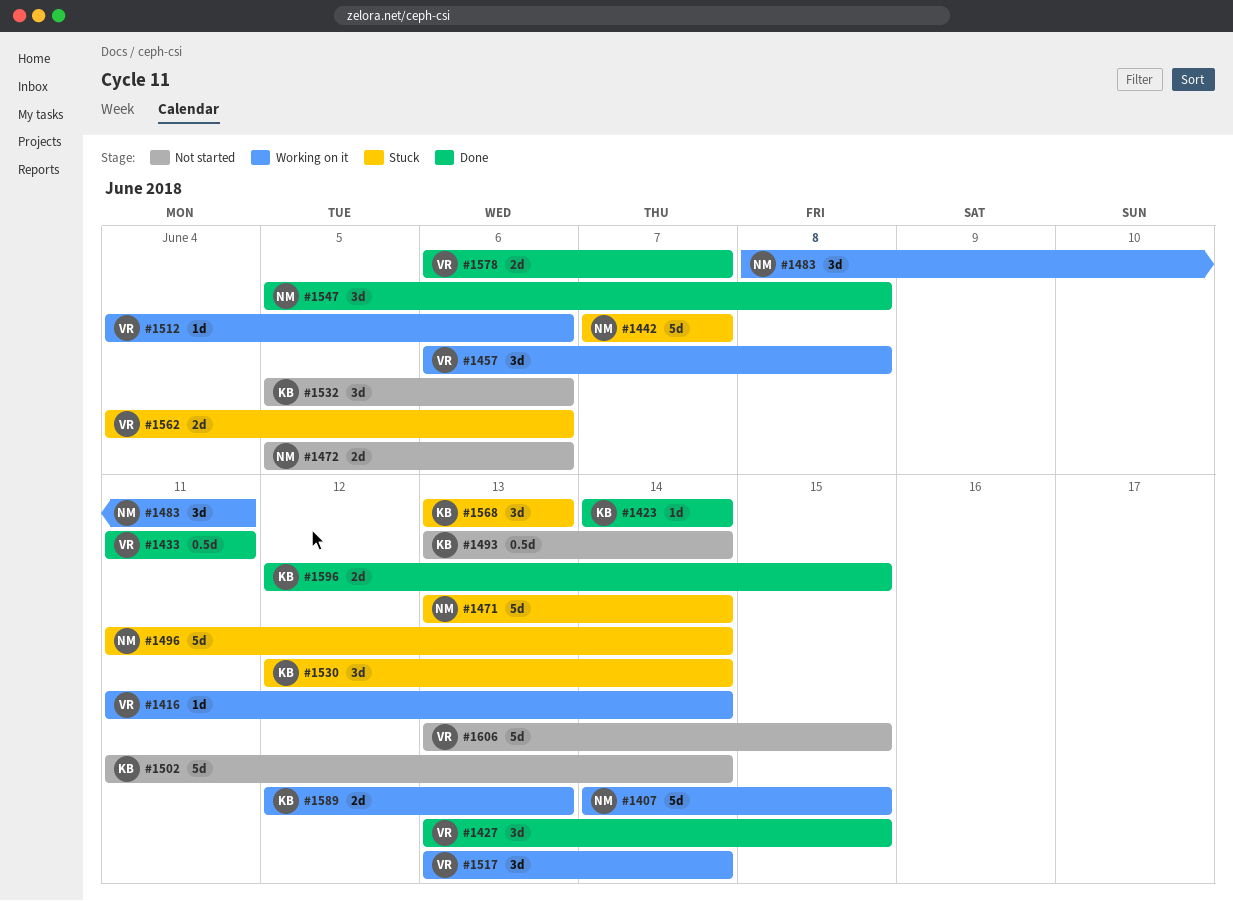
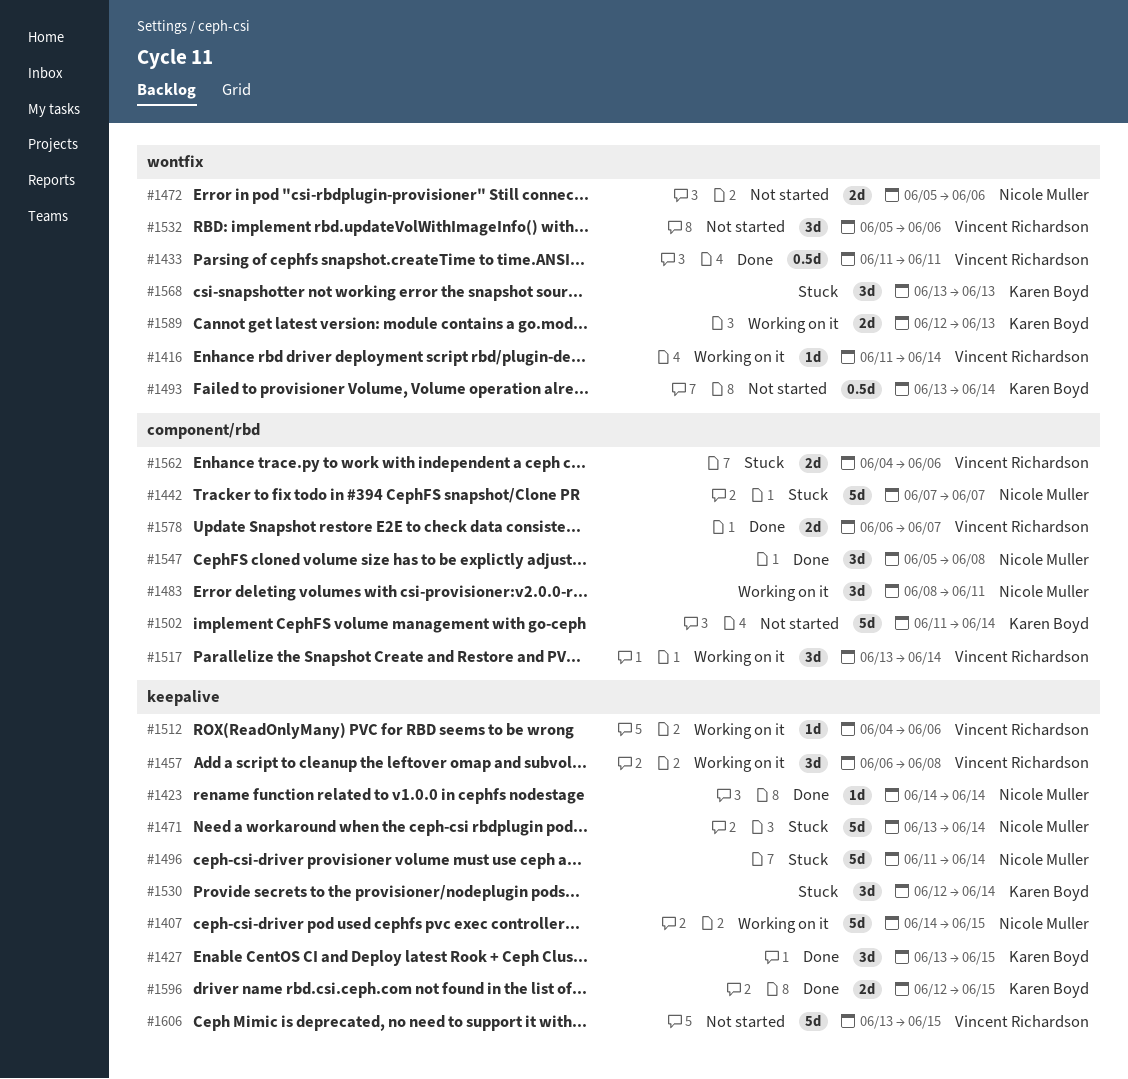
#1423, owner: Karen Boyd -> Nicole Muller
#1427, owner: Vincent Richardson -> Karen Boyd
#1532, owner: Karen Boyd -> Vincent Richardson

